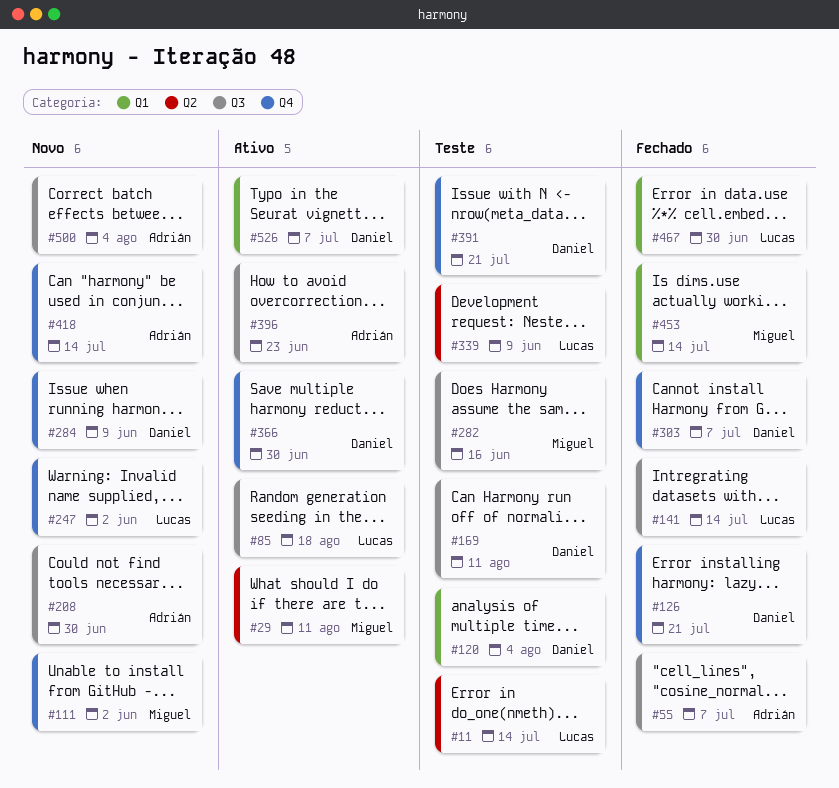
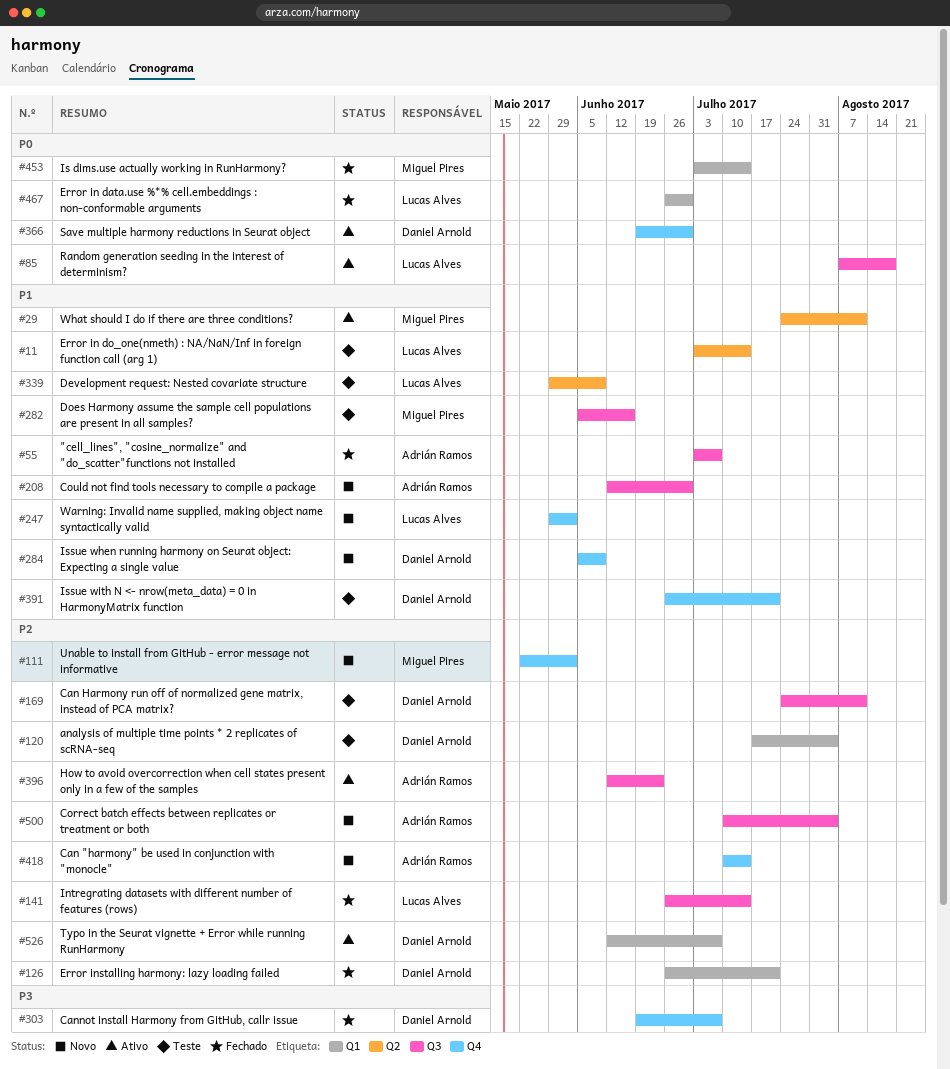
#126, label: Q4 -> Q1

